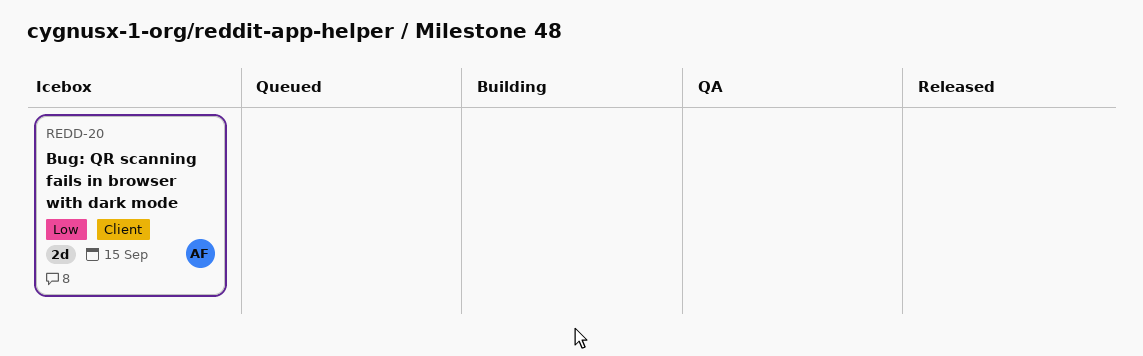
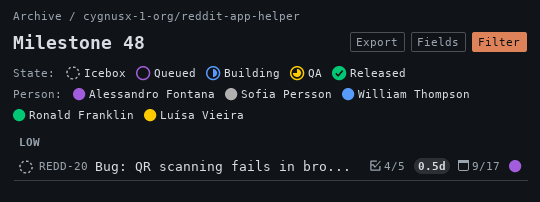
REDD-20, estimate: 2d -> 0.5d
REDD-20, due: Sep 15 -> Sep 17

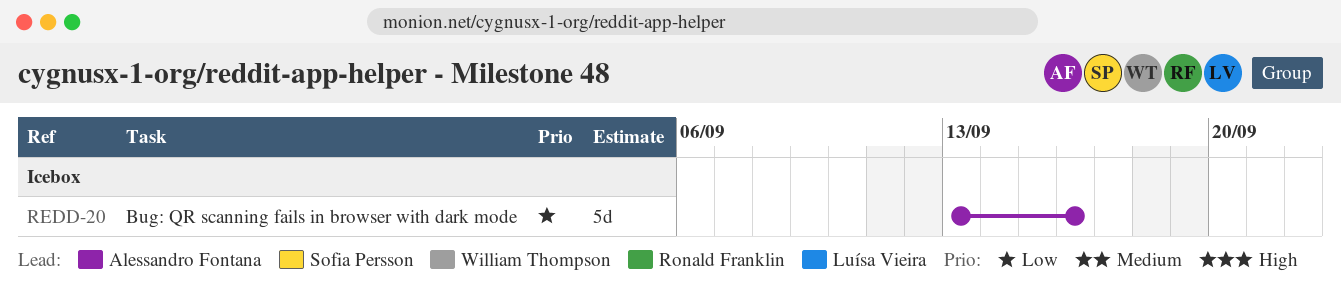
REDD-20, estimate: 0.5d -> 5d
REDD-20, due: Sep 17 -> Sep 16

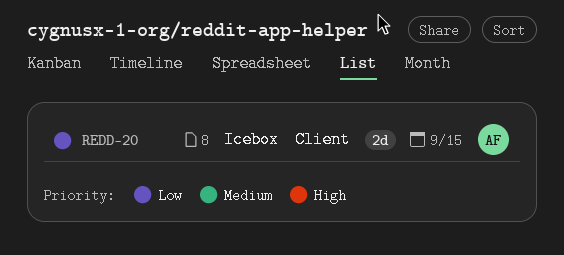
REDD-20, estimate: 5d -> 2d
REDD-20, due: Sep 16 -> Sep 15

